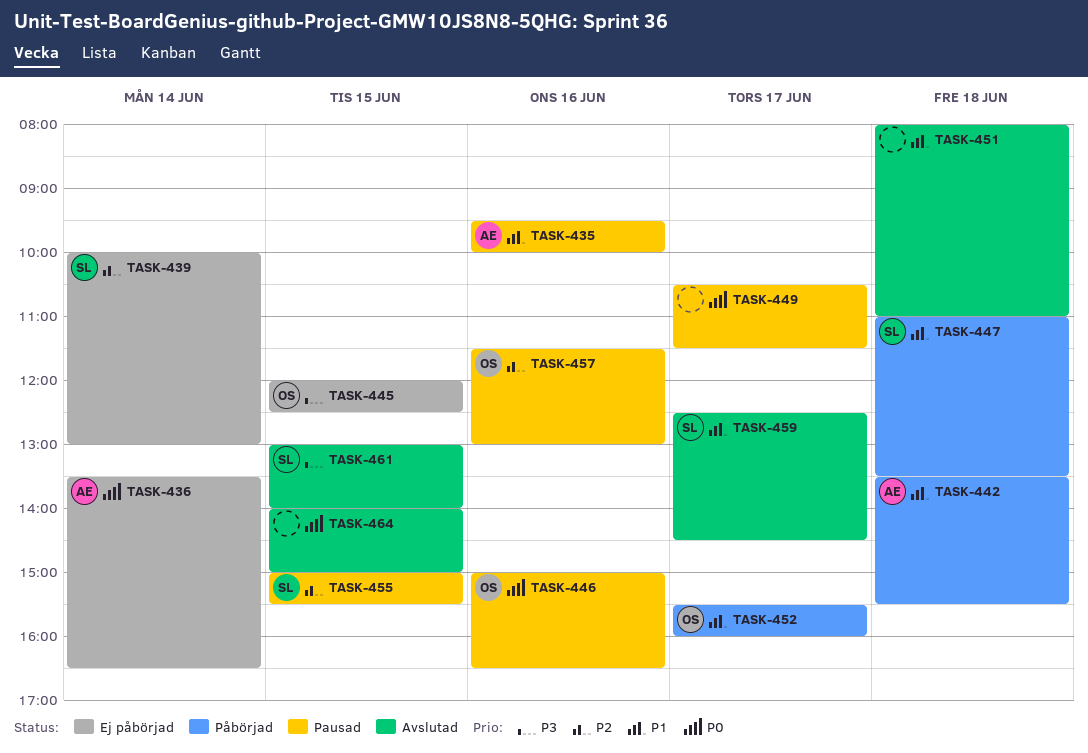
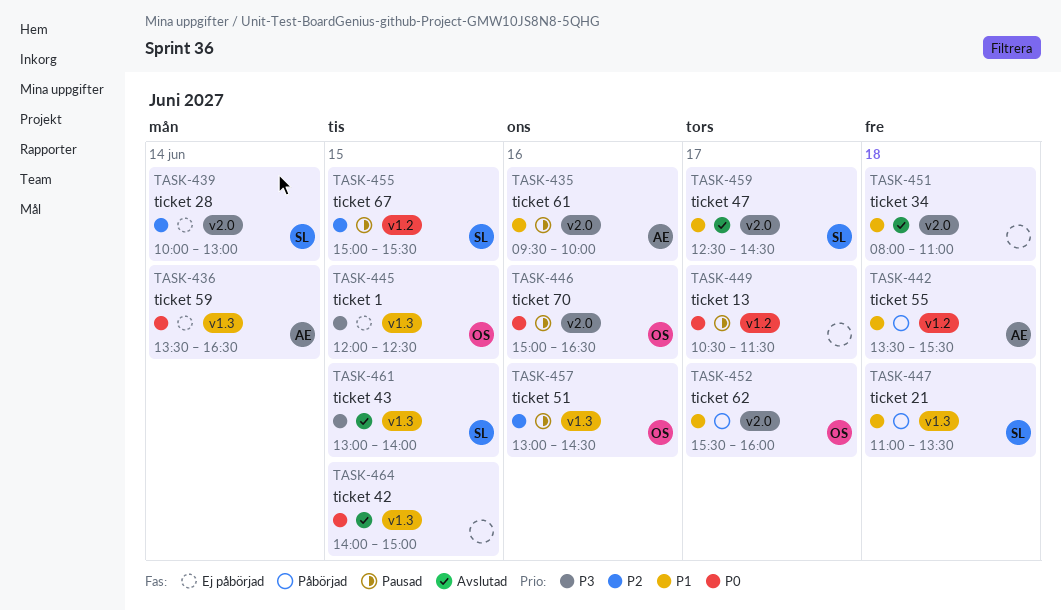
TASK-457, begins: 11:30 -> 13:00
TASK-457, ends: 13:00 -> 14:30

